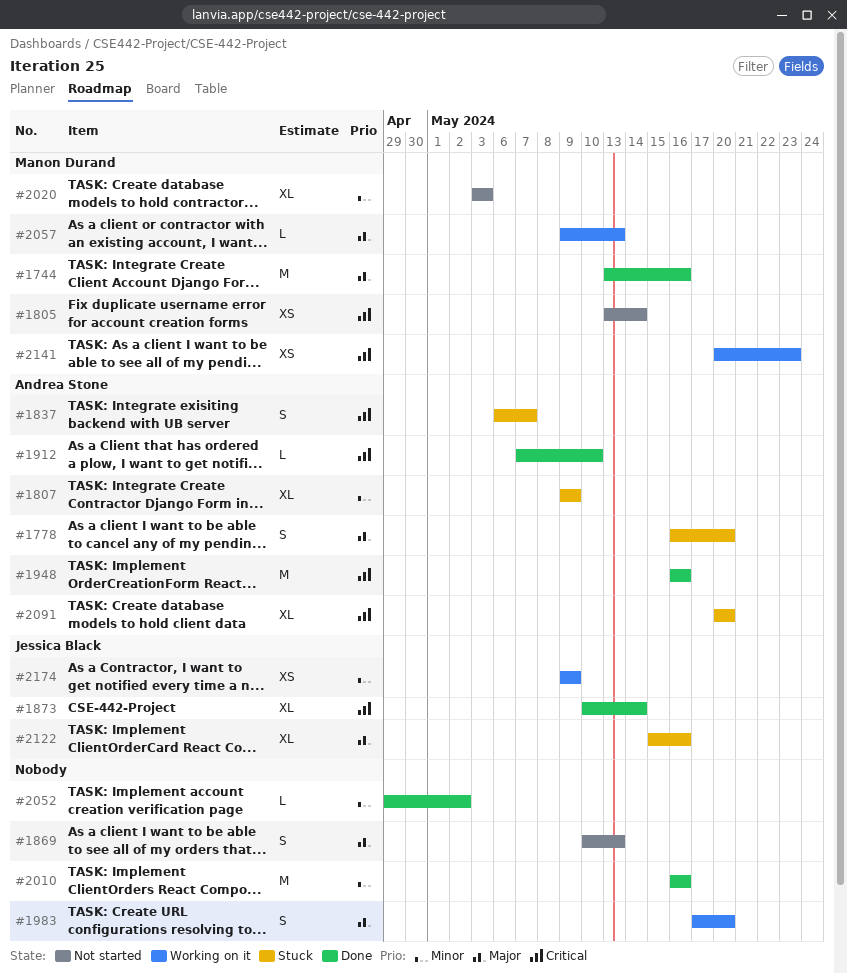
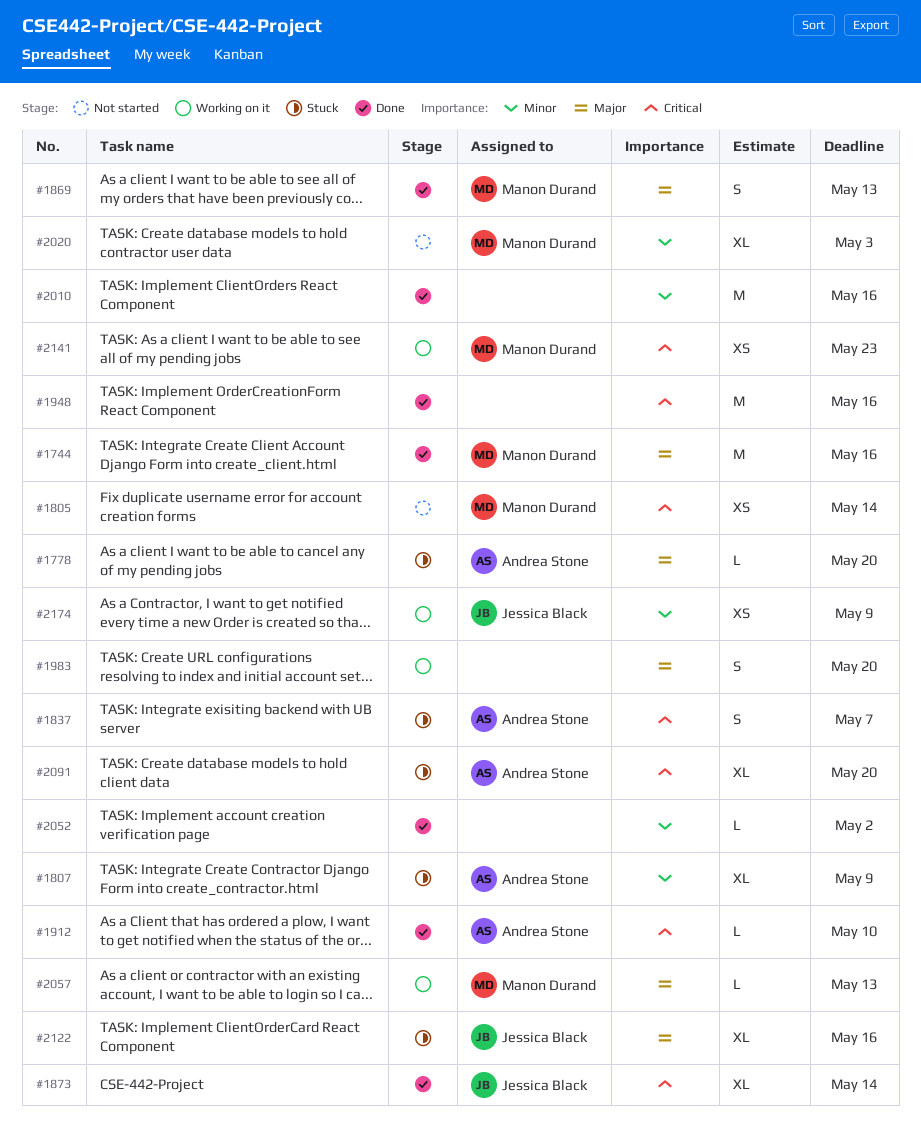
#1778, estimate: S -> L
#1869, status: Not started -> Done
#1869, owner: none -> Manon Durand
#1948, owner: Andrea Stone -> none

